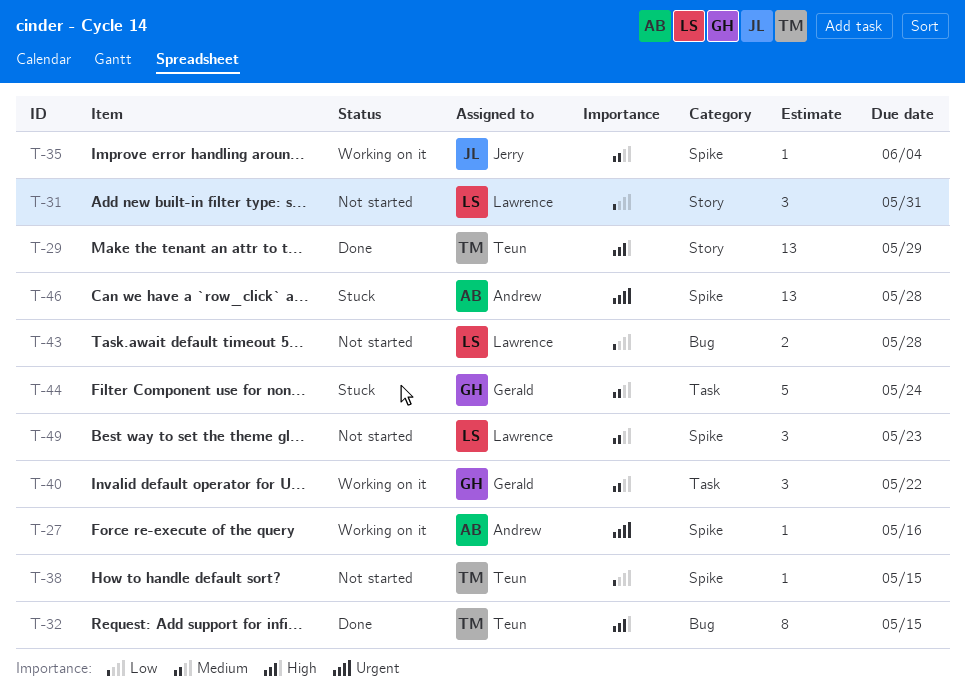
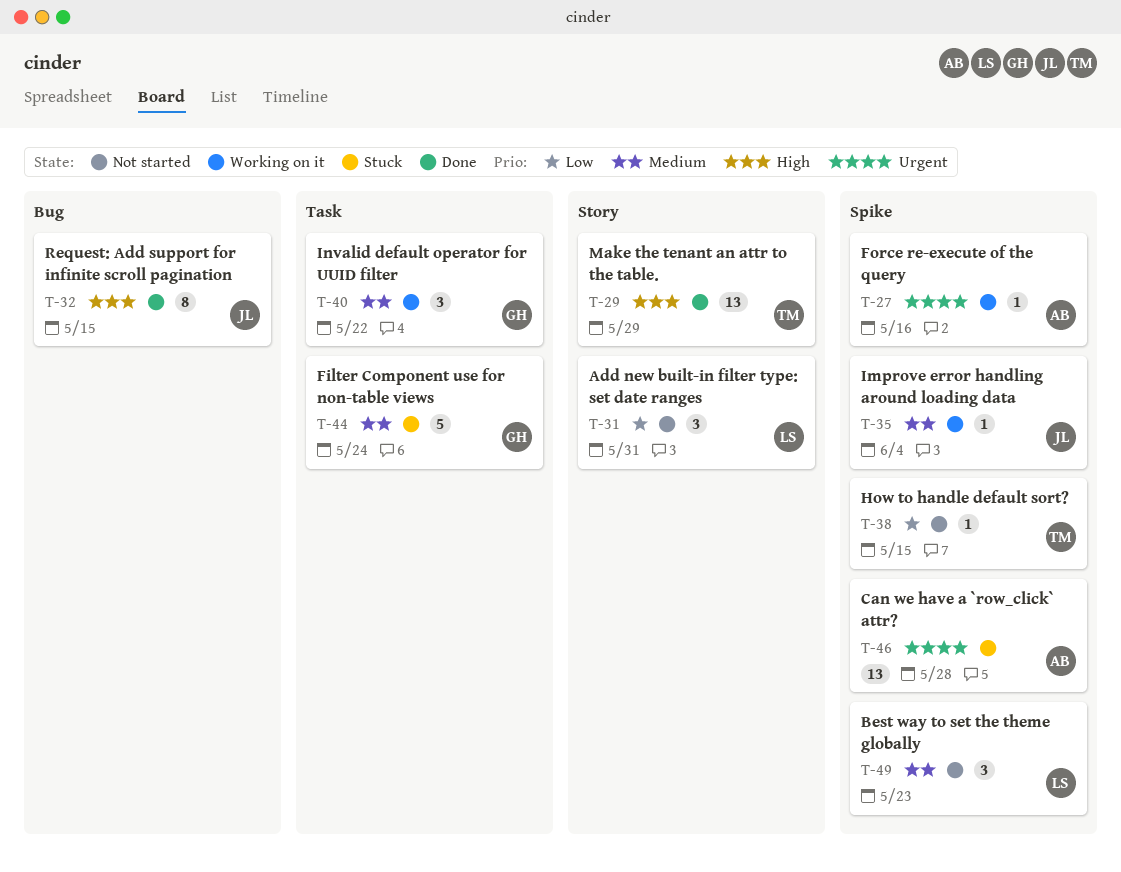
T-32, owner: Teun -> Jerry
T-43: present -> none

